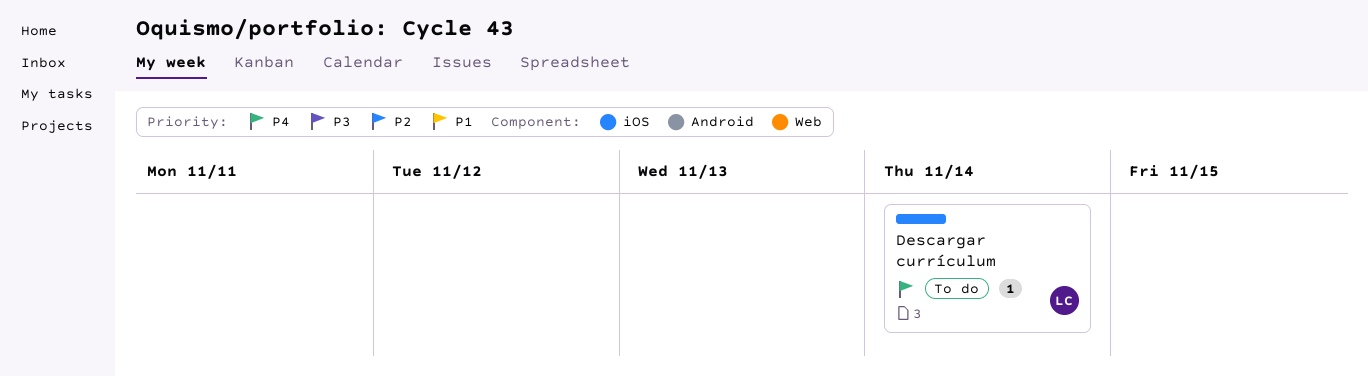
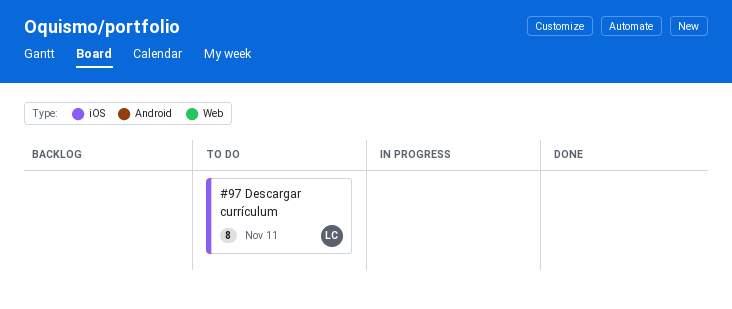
Descargar currículum, estimate: 1 -> 8
Descargar currículum, due: Nov 14 -> Nov 11

